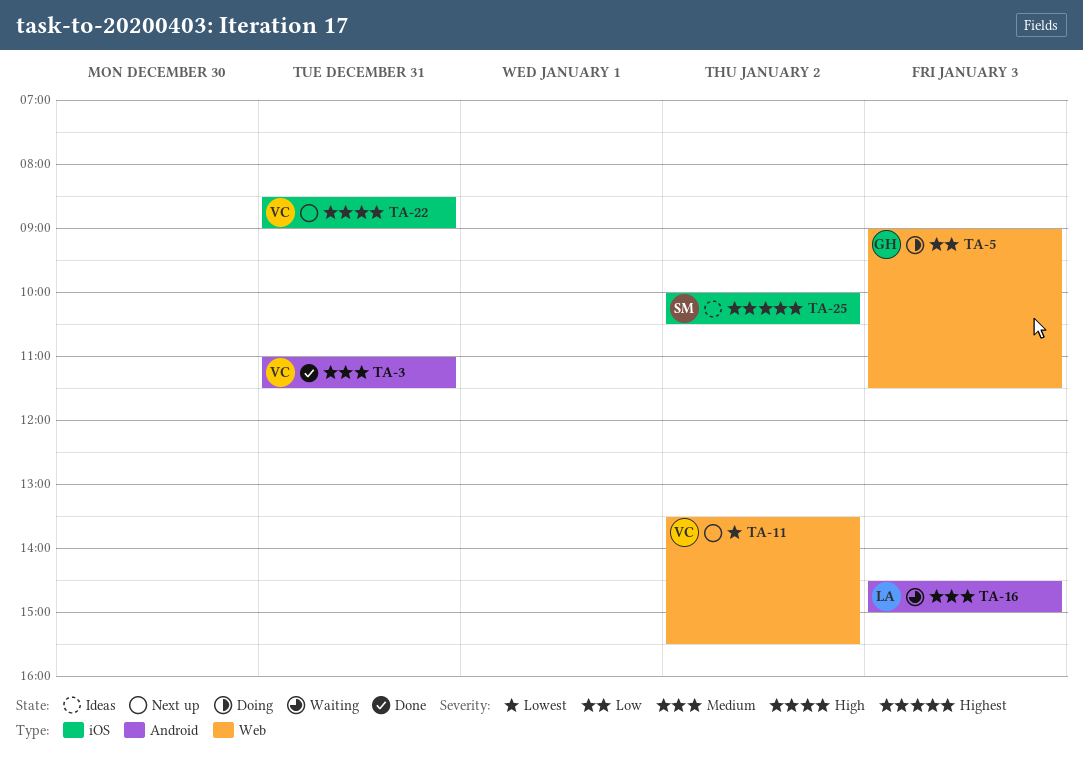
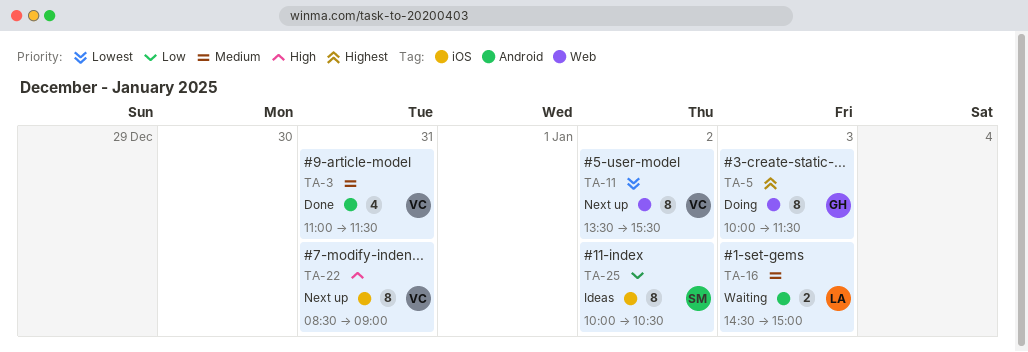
TA-5, priority: Low -> Highest
TA-5, begins: 09:00 -> 10:00
TA-25, priority: Highest -> Low

